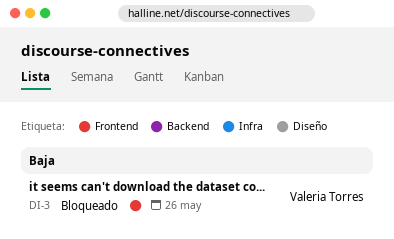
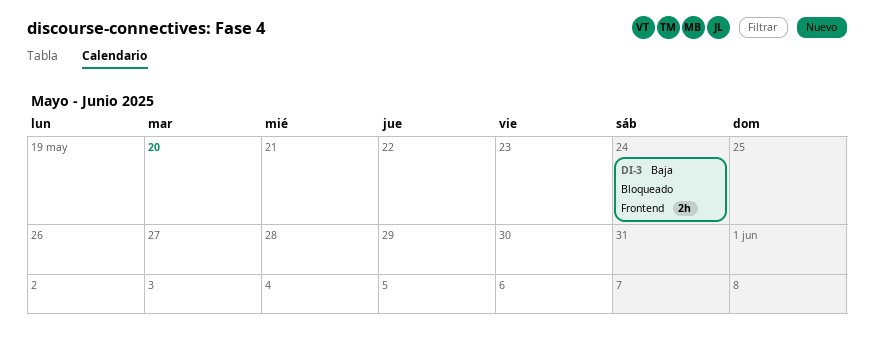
DI-3, due: May 26 -> May 24

